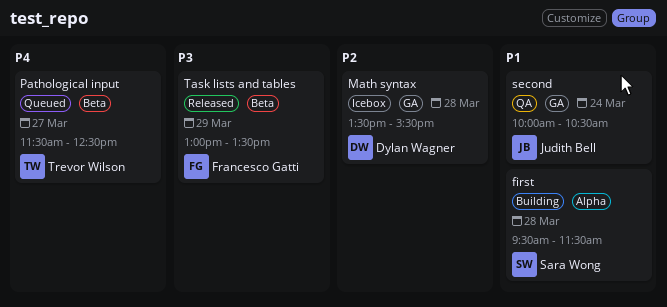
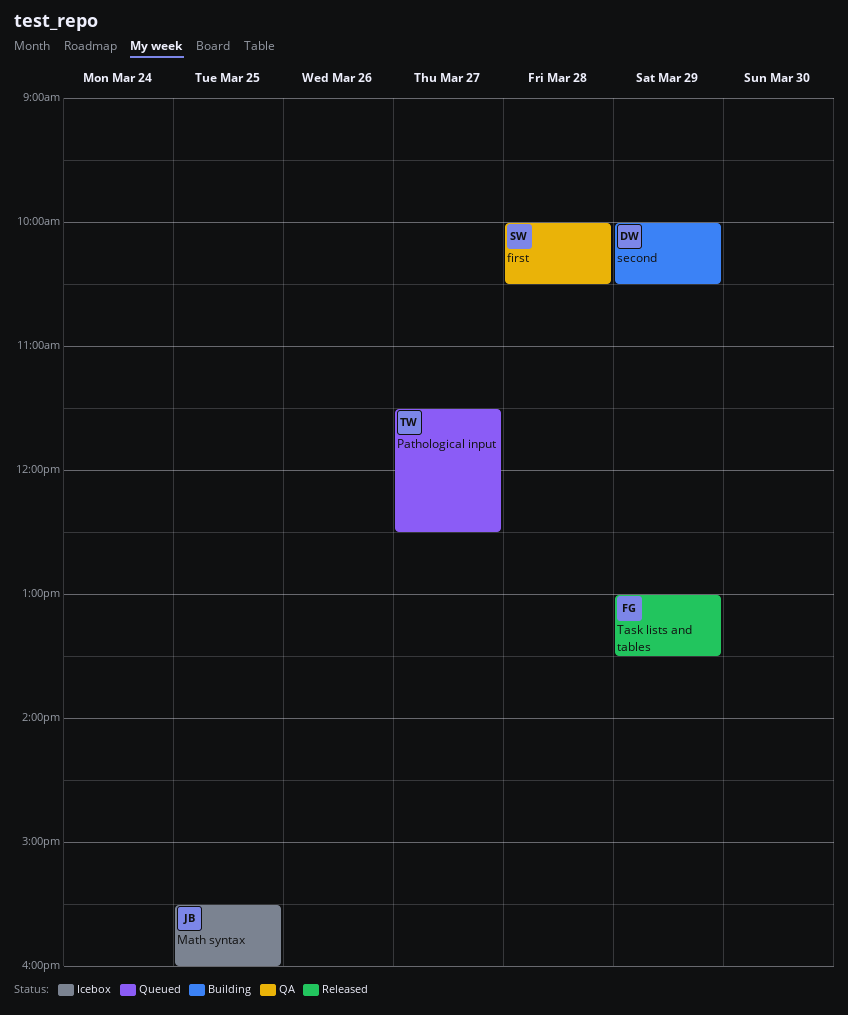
first, status: Building -> QA
first, begins: 09:30 -> 10:00
first, ends: 11:30 -> 10:30
Math syntax, owner: Dylan Wagner -> Judith Bell
Math syntax, day: Mar 28 -> Mar 25
Math syntax, begins: 13:30 -> 15:30
Math syntax, ends: 15:30 -> 16:00
second, status: QA -> Building
second, owner: Judith Bell -> Dylan Wagner
second, day: Mar 24 -> Mar 29

